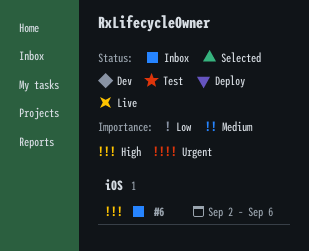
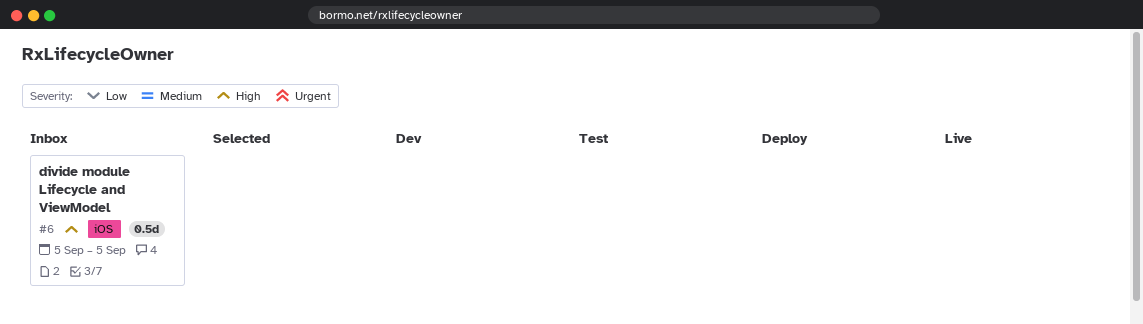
#6, start: Sep 2 -> Sep 5
#6, due: Sep 6 -> Sep 5

